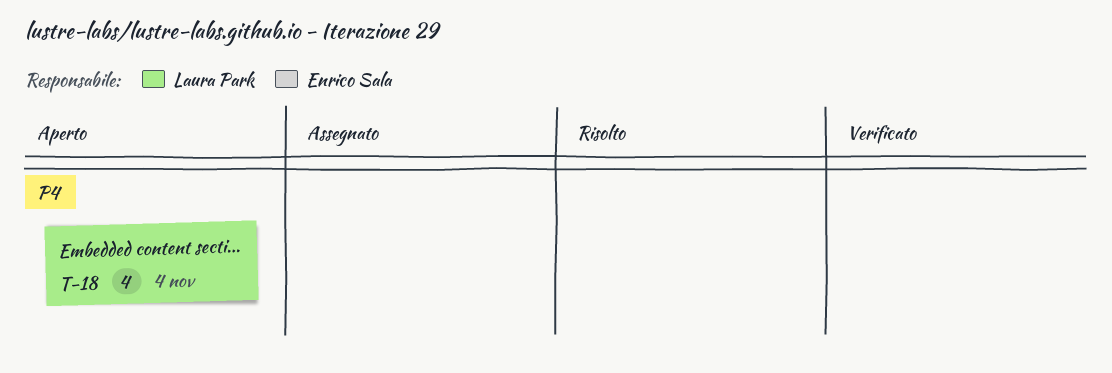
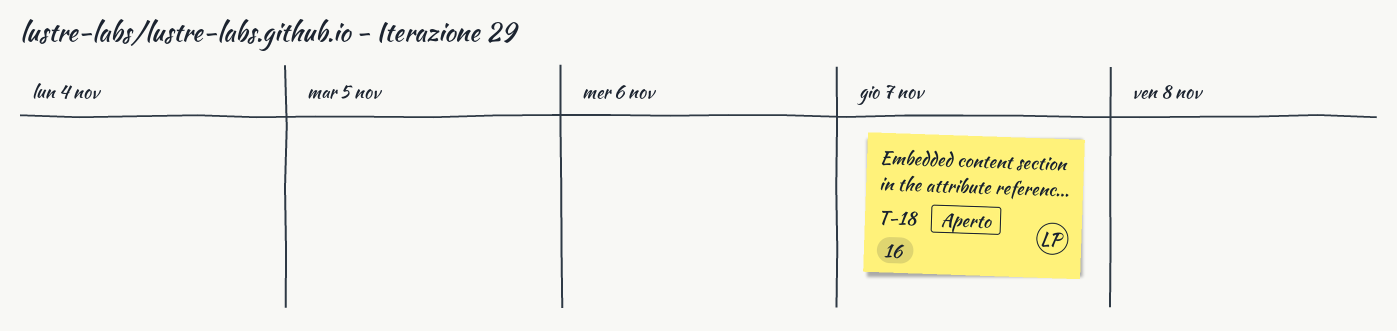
T-18, estimate: 4 -> 16
T-18, due: Nov 4 -> Nov 7

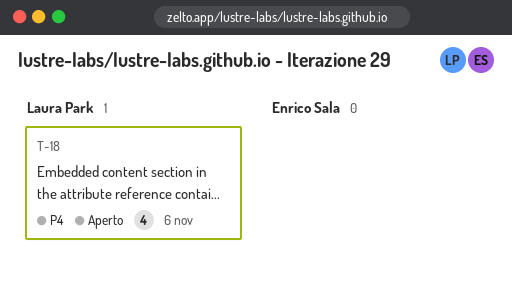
T-18, estimate: 16 -> 4
T-18, due: Nov 7 -> Nov 6

